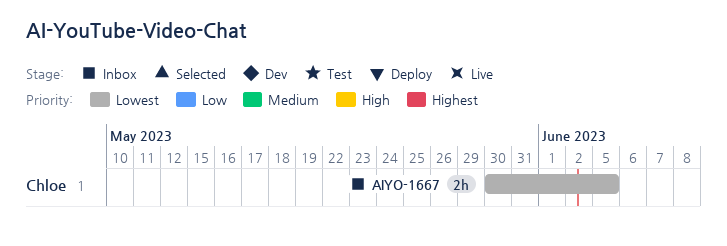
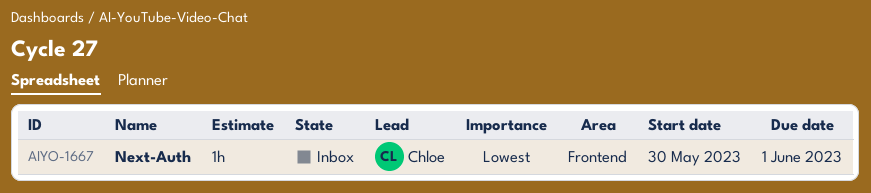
AIYO-1667, estimate: 2h -> 1h
AIYO-1667, due: Jun 5 -> Jun 1

